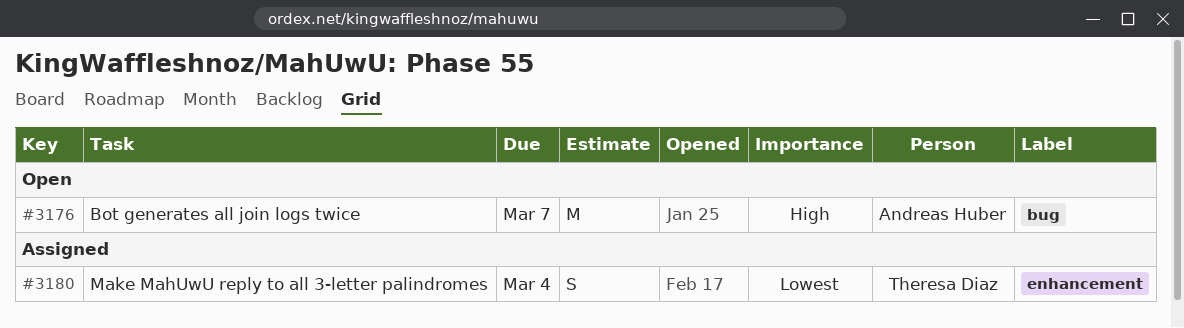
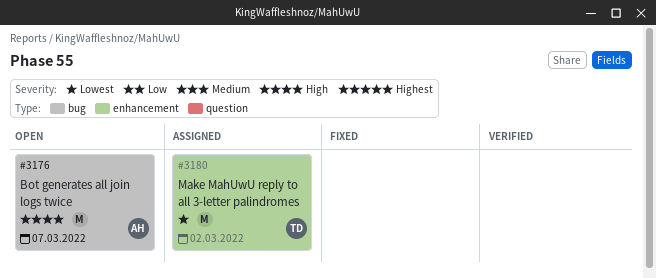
#3180, estimate: S -> M
#3180, due: Mar 4 -> Mar 2

